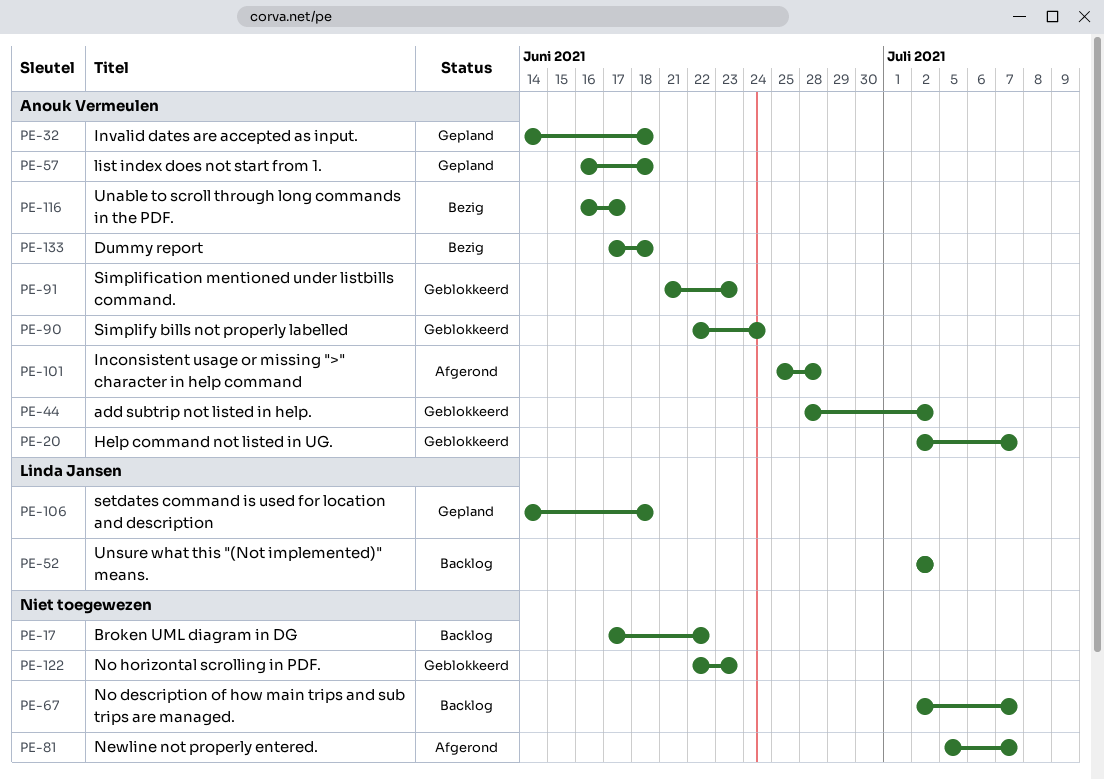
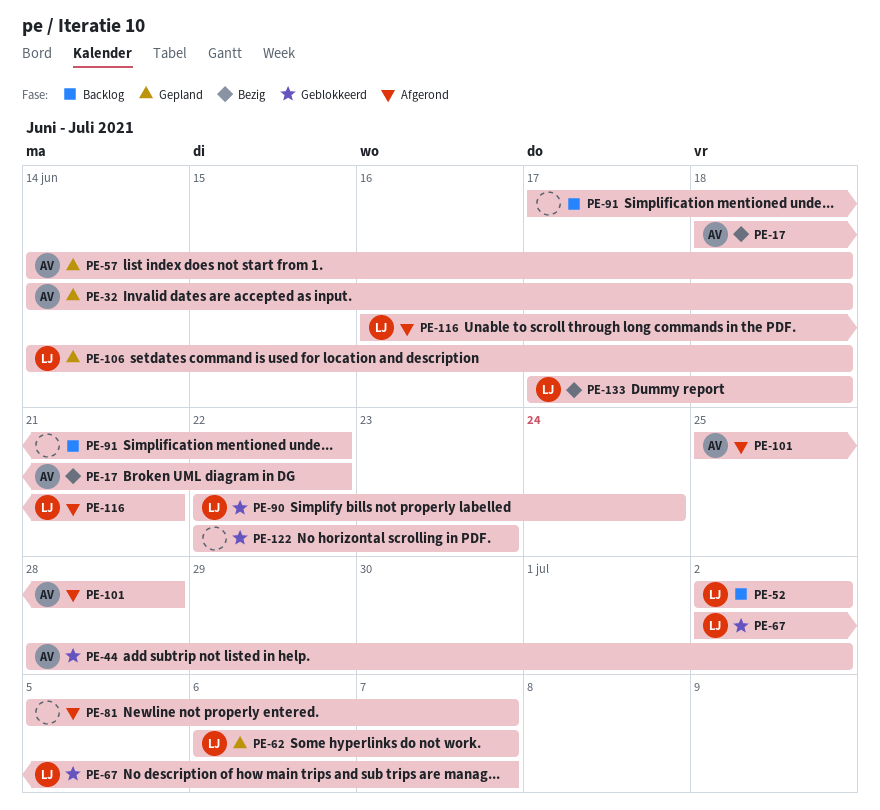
PE-17, status: Backlog -> Bezig
PE-17, owner: none -> Anouk Vermeulen
PE-17, start: Jun 17 -> Jun 18
PE-20: present -> none
PE-57, start: Jun 16 -> Jun 14
PE-62: none -> present
PE-67, status: Backlog -> Geblokkeerd
PE-67, owner: none -> Linda Jansen
PE-90, owner: Anouk Vermeulen -> Linda Jansen
PE-91, status: Geblokkeerd -> Backlog
PE-91, owner: Anouk Vermeulen -> none
PE-91, start: Jun 21 -> Jun 17
PE-91, due: Jun 23 -> Jun 22
PE-116, status: Bezig -> Afgerond
PE-116, owner: Anouk Vermeulen -> Linda Jansen
PE-116, due: Jun 17 -> Jun 21
PE-133, owner: Anouk Vermeulen -> Linda Jansen

